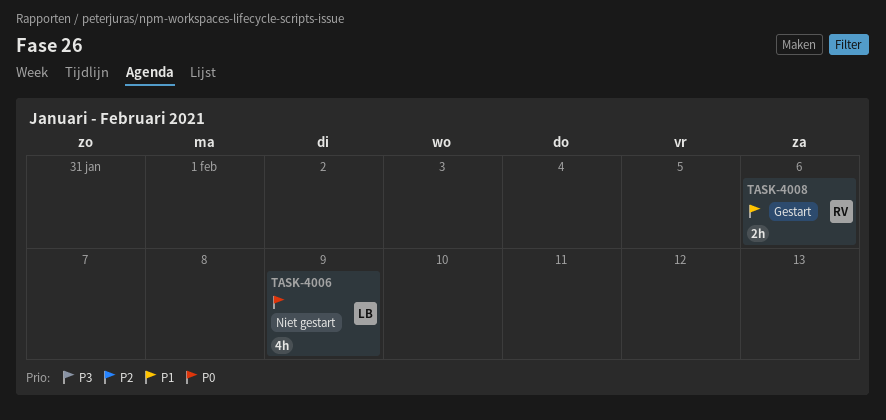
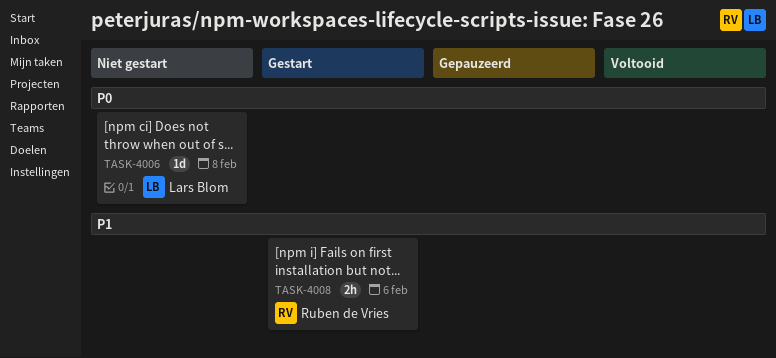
TASK-4006, estimate: 4h -> 1d
TASK-4006, due: Feb 9 -> Feb 8

